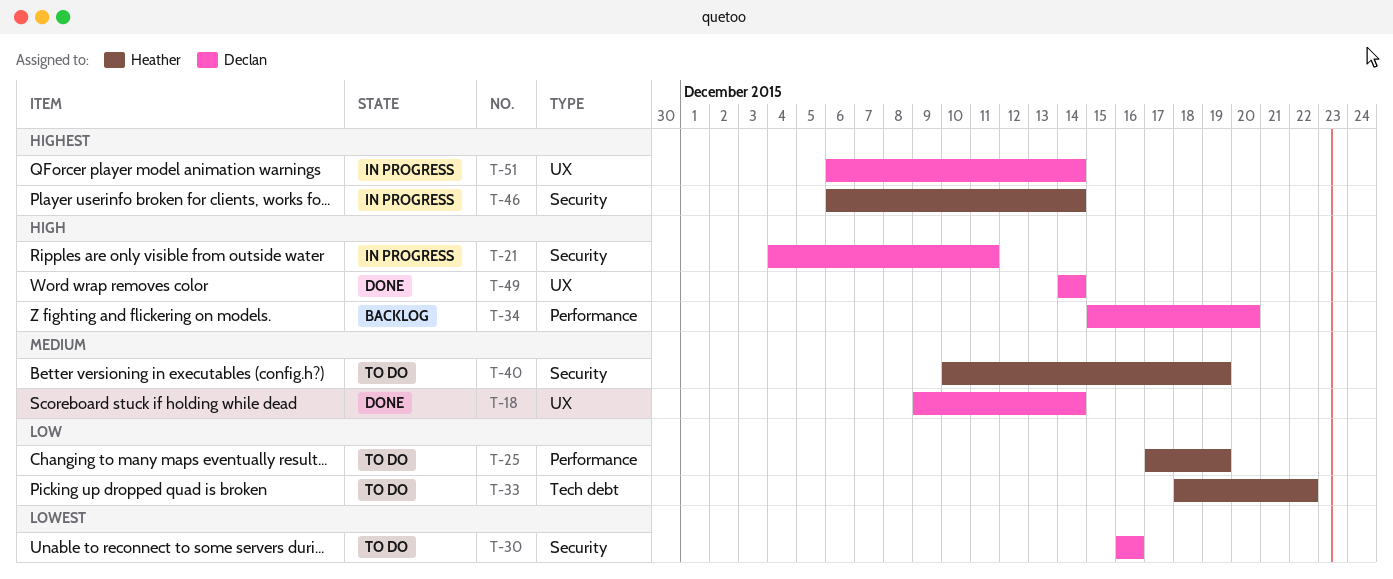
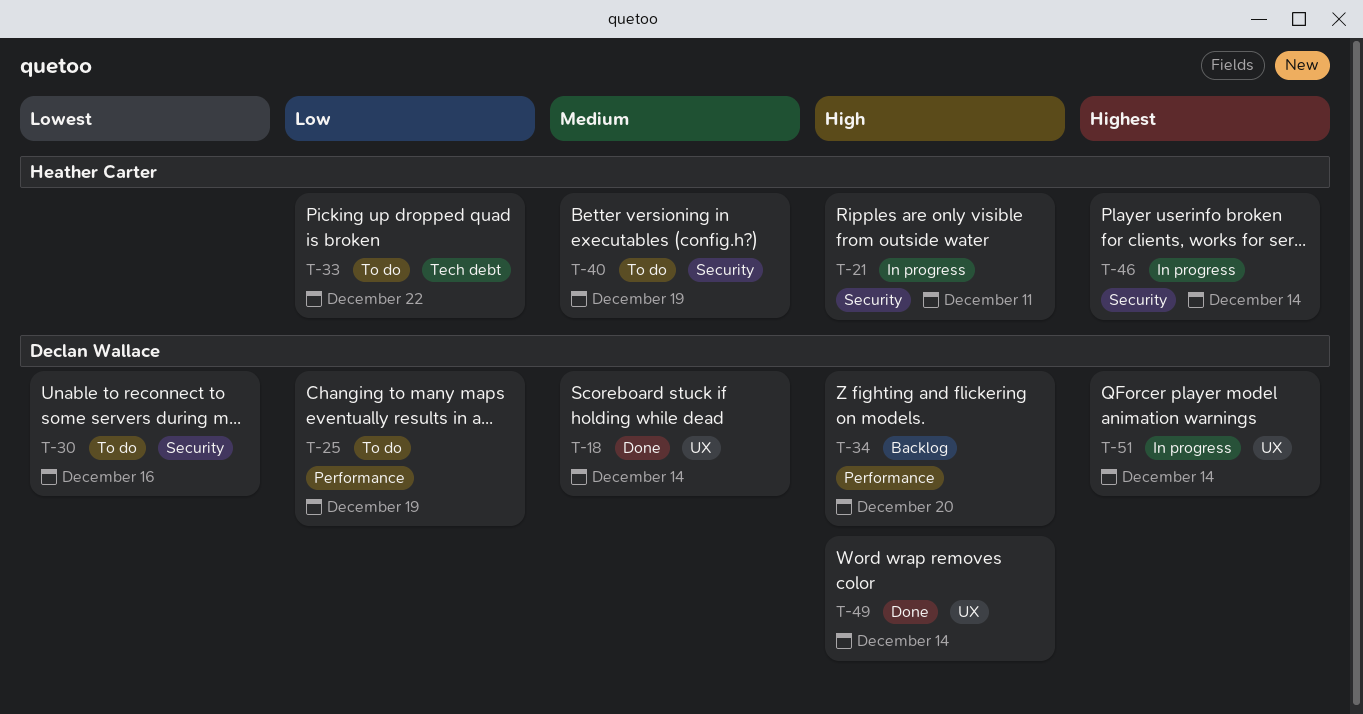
T-21, owner: Declan Wallace -> Heather Carter
T-25, owner: Heather Carter -> Declan Wallace

